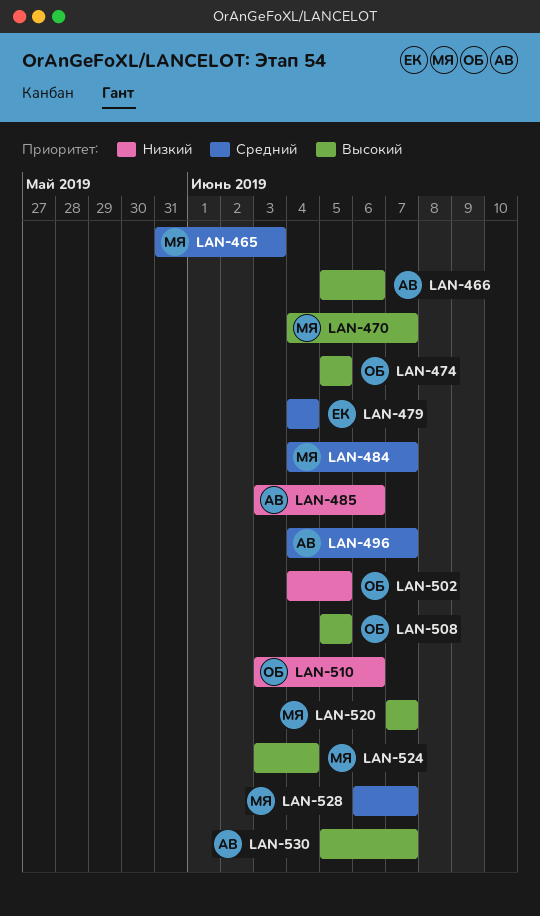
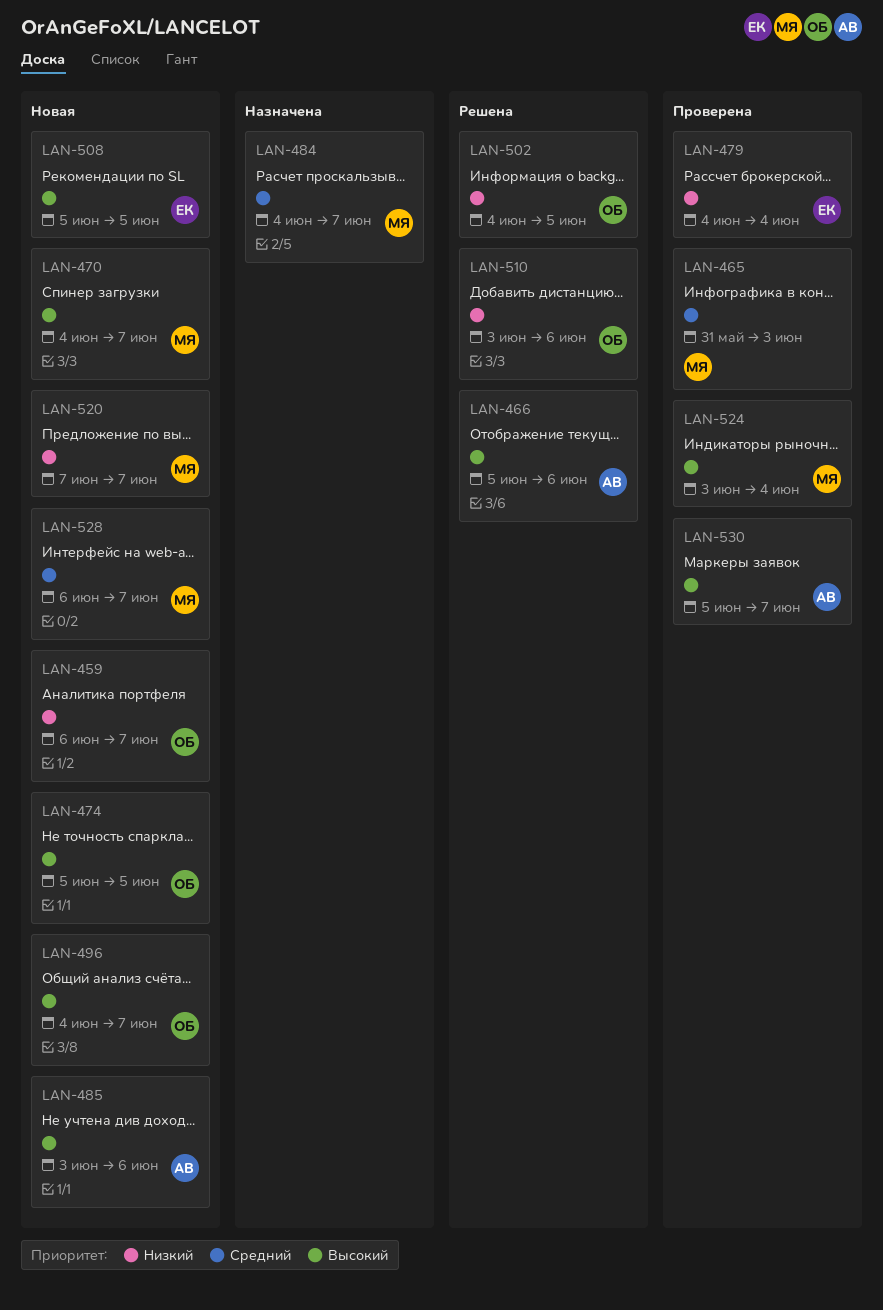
LAN-459: none -> present
LAN-479, priority: Средний -> Низкий
LAN-485, priority: Низкий -> Высокий
LAN-496, owner: АВ -> ОБ
LAN-496, priority: Средний -> Высокий
LAN-508, owner: ОБ -> ЕК
LAN-520, priority: Высокий -> Низкий

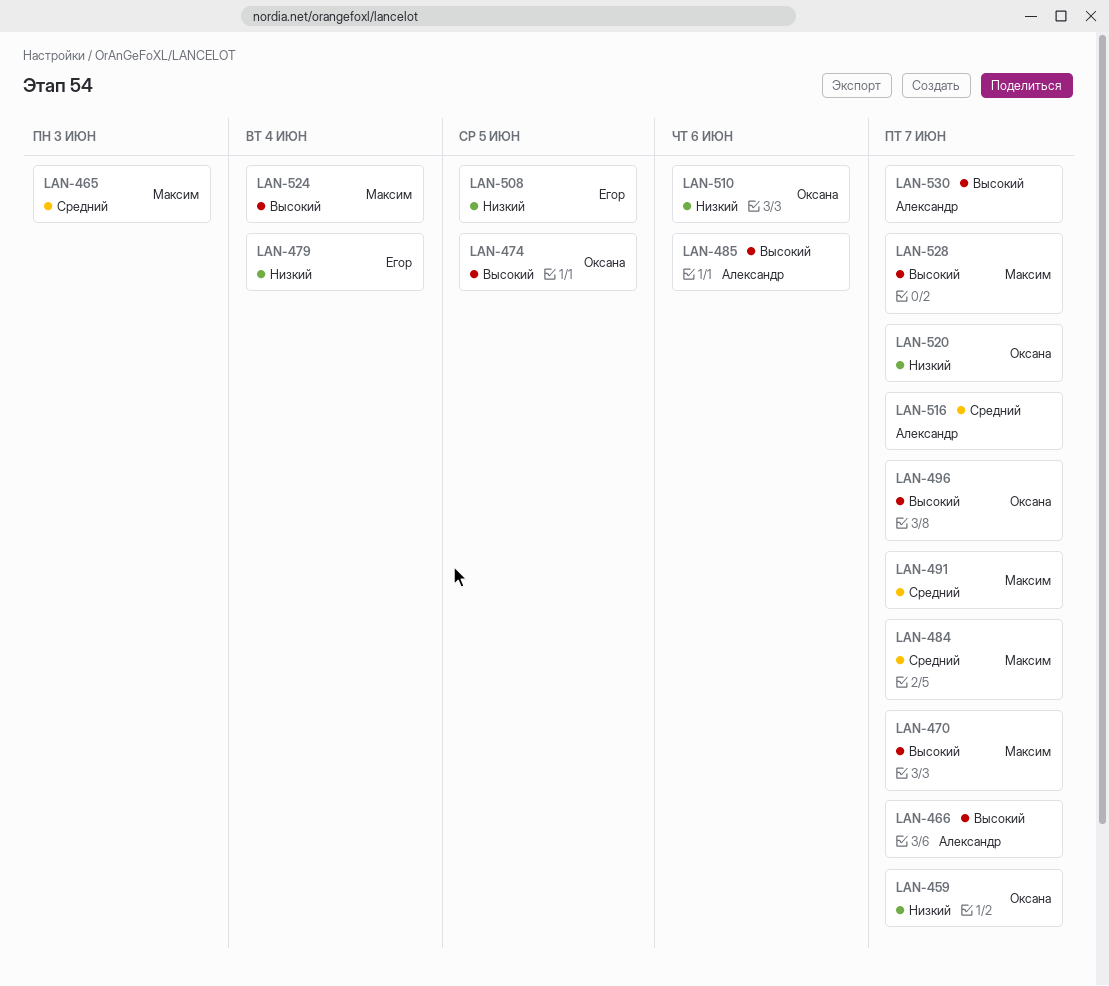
LAN-466, due: Jun 6 -> Jun 7
LAN-491: none -> present
LAN-502: present -> none
LAN-508, priority: Высокий -> Низкий
LAN-516: none -> present
LAN-520, owner: Максим -> Оксана
LAN-528, priority: Средний -> Высокий

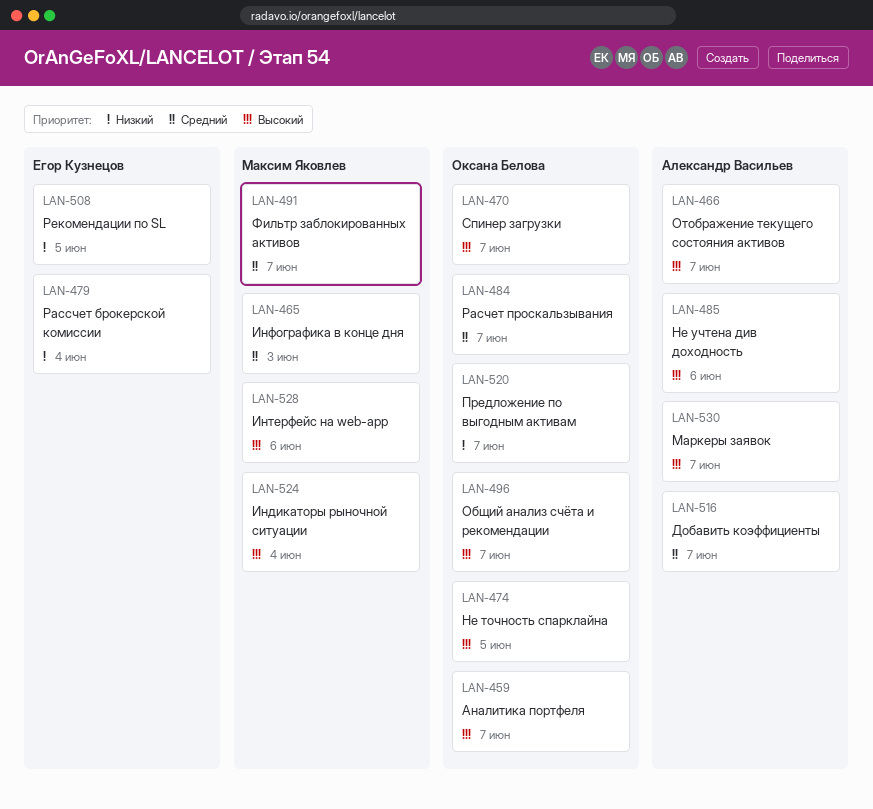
LAN-459, priority: Низкий -> Высокий
LAN-470, owner: Максим Яковлев -> Оксана Белова
LAN-484, owner: Максим Яковлев -> Оксана Белова
LAN-510: present -> none
LAN-528, due: Jun 7 -> Jun 6

